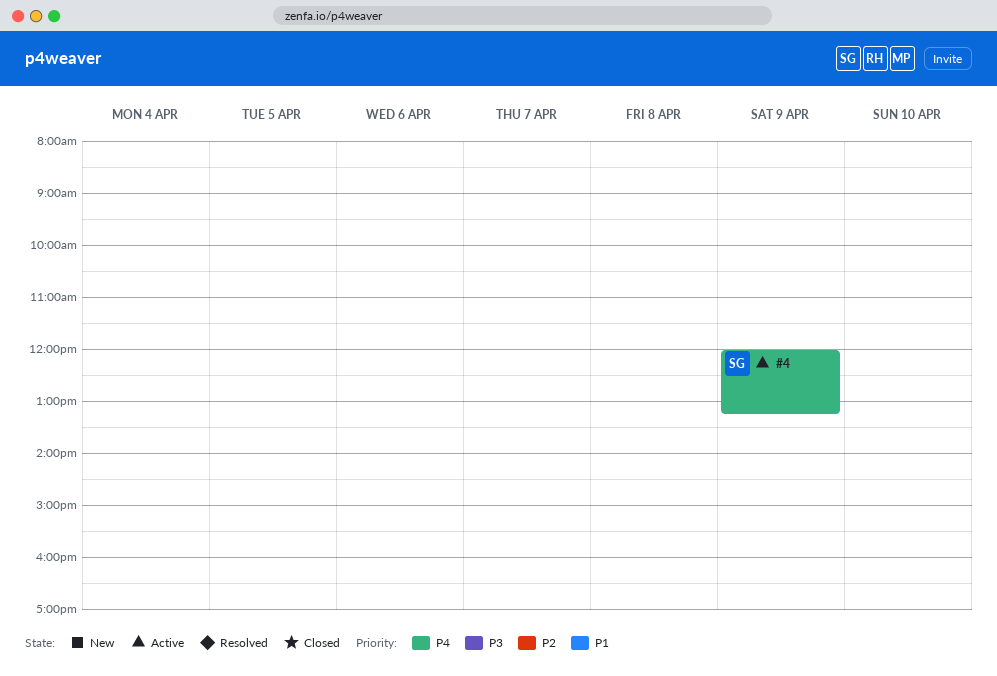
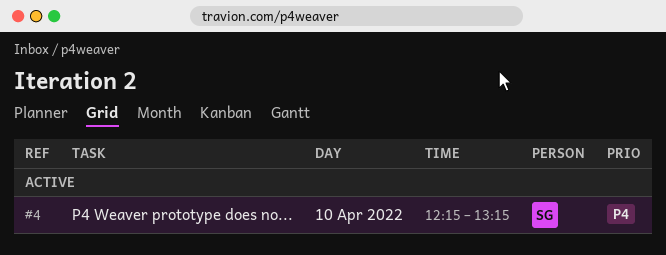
#4, day: Apr 9 -> Apr 10
#4, begins: 12:00 -> 12:15

